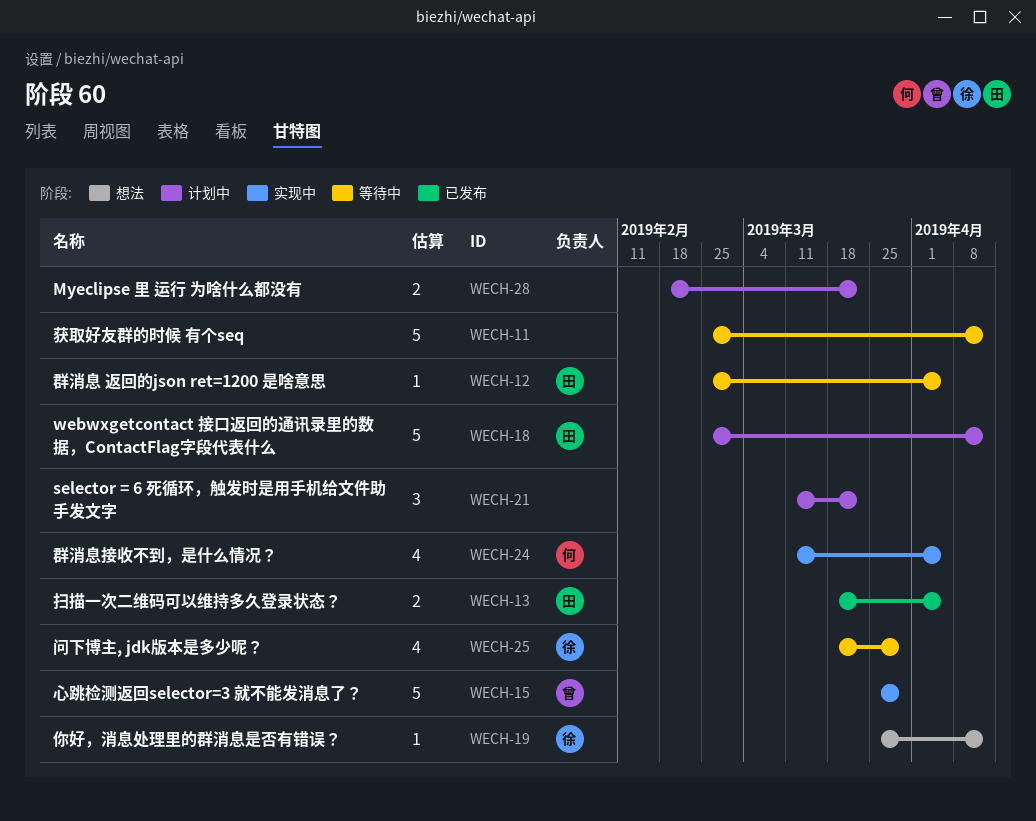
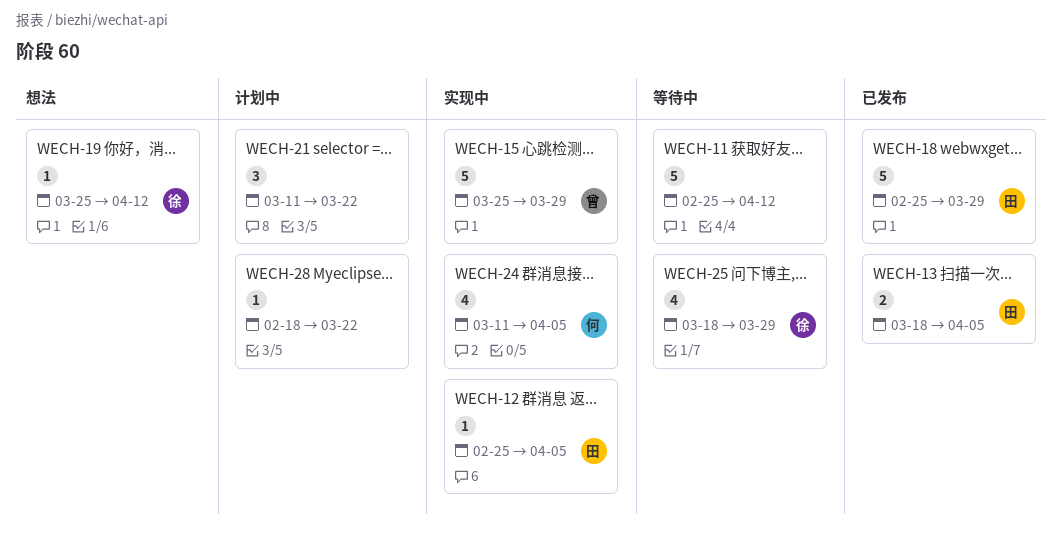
WECH-12, status: 等待中 -> 实现中
WECH-18, status: 计划中 -> 已发布
WECH-18, due: Apr 12 -> Mar 29
WECH-28, estimate: 2 -> 1

